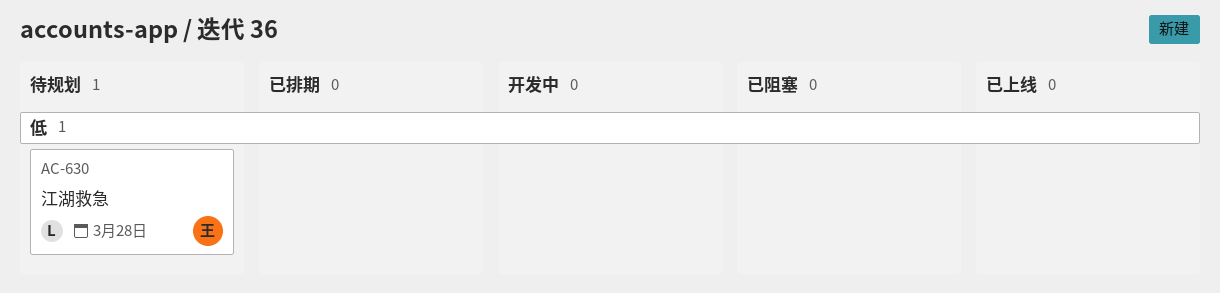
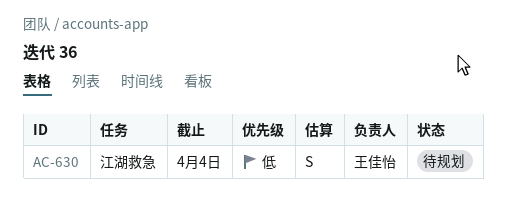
AC-630, estimate: L -> S
AC-630, due: Mar 28 -> Apr 4

